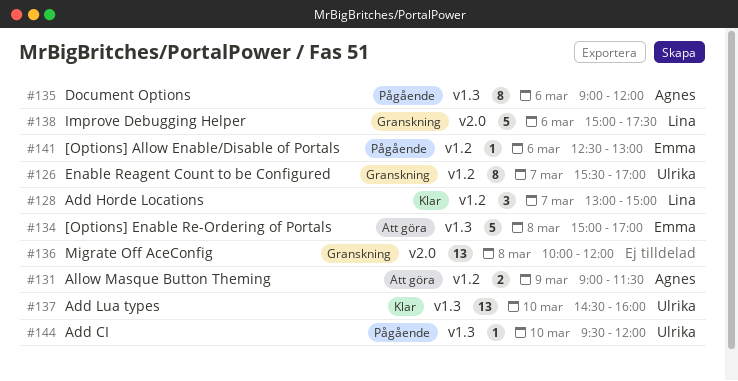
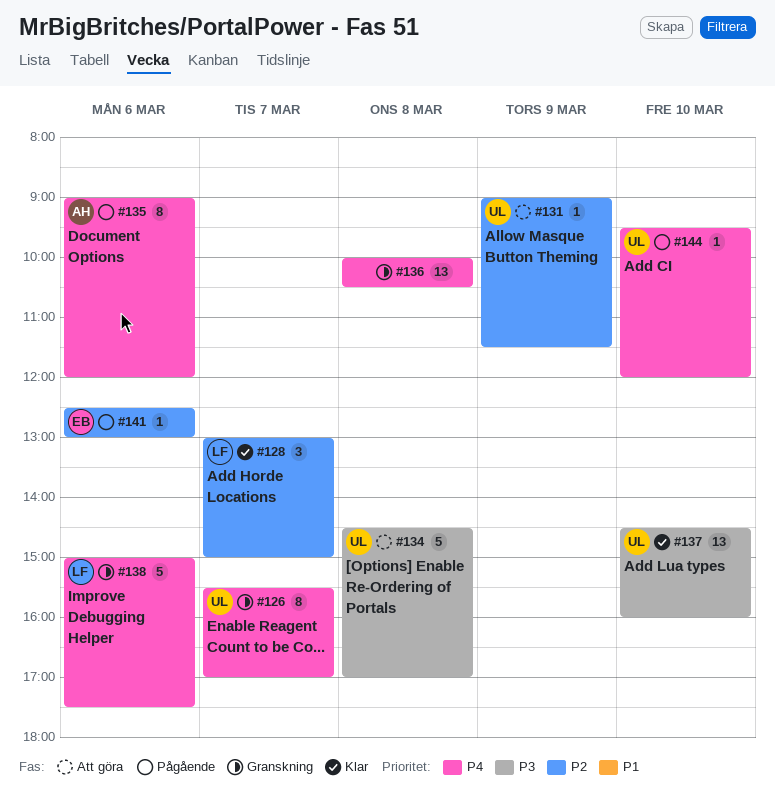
#131, owner: Agnes -> Ulrika
#131, estimate: 2 -> 1
#134, owner: Emma -> Ulrika
#134, begins: 15:00 -> 14:30
#136, ends: 12:00 -> 10:30

